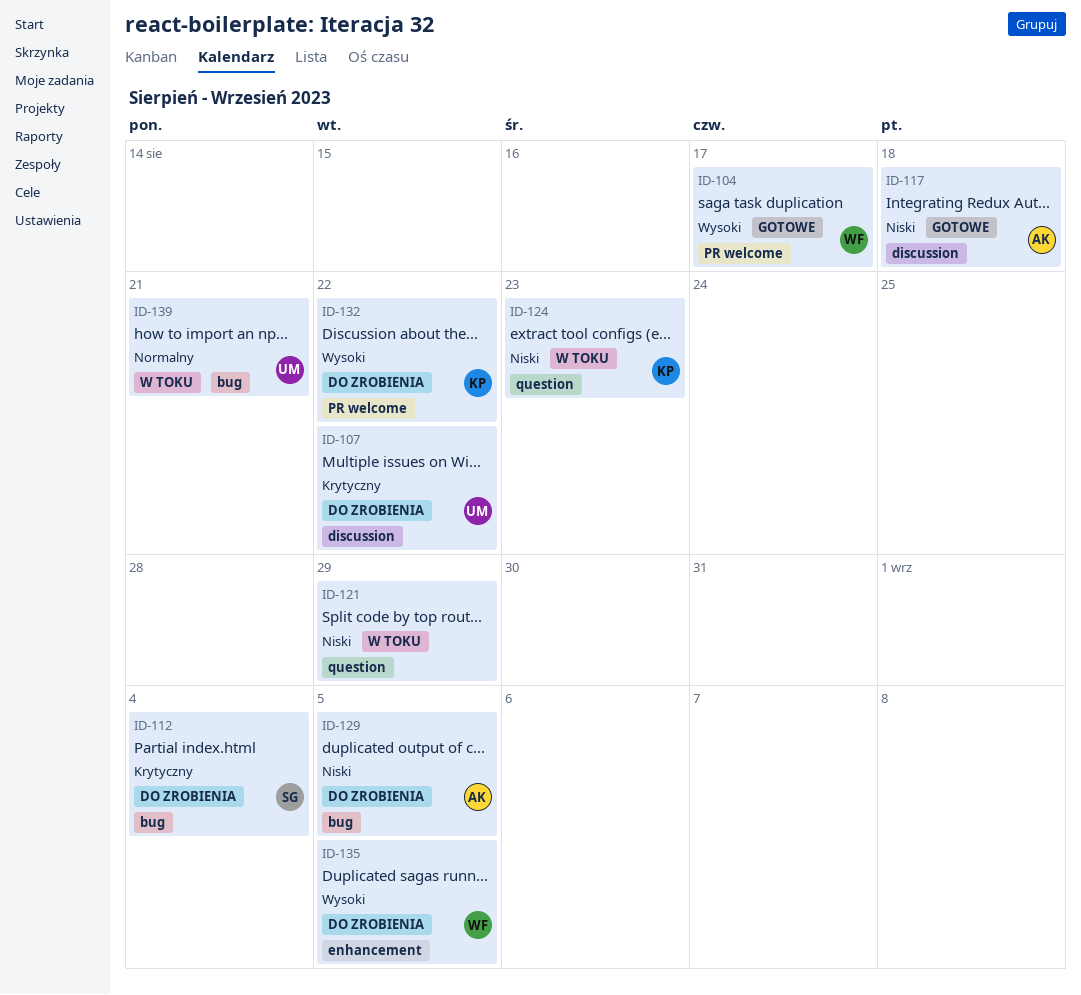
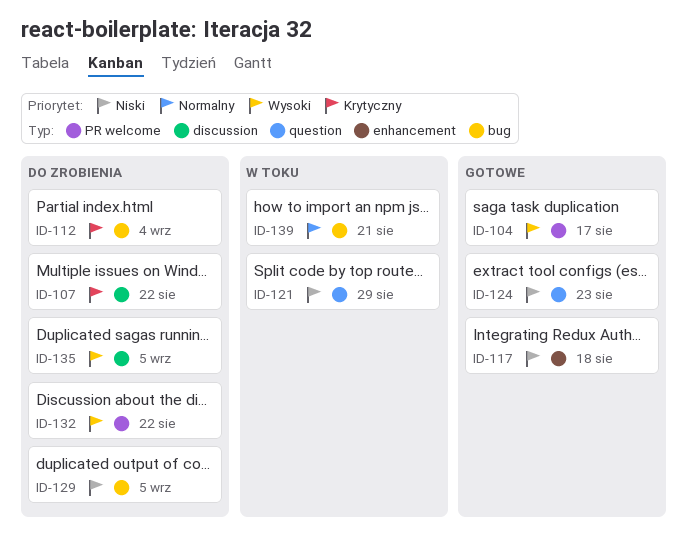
ID-117, label: discussion -> enhancement
ID-124, status: W toku -> Gotowe
ID-135, label: enhancement -> discussion

